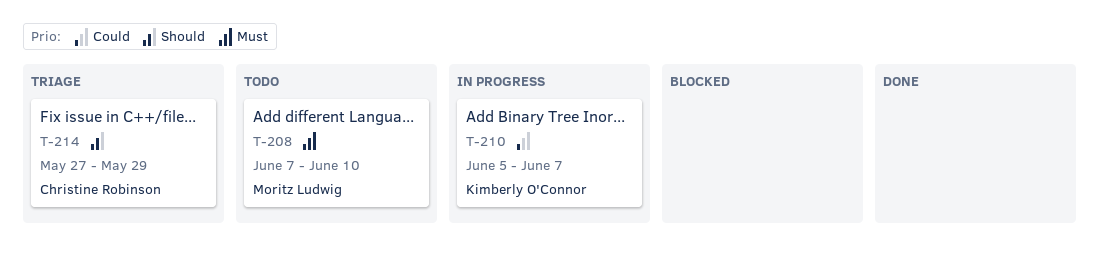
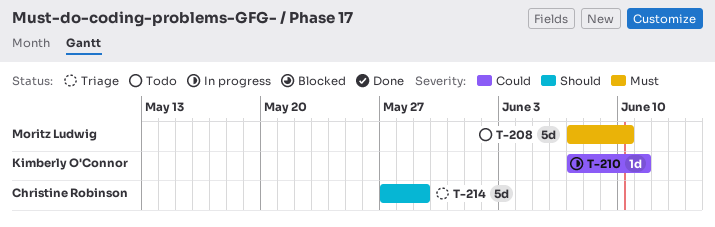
T-210, start: Jun 5 -> Jun 7
T-210, due: Jun 7 -> Jun 11

